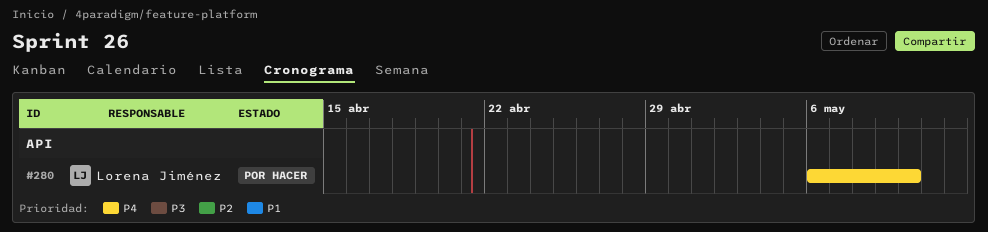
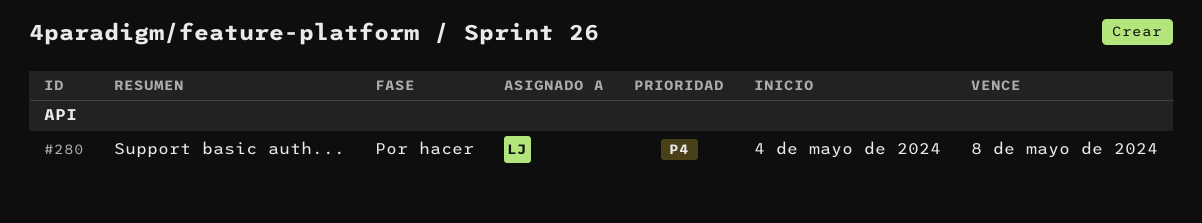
#280, start: May 6 -> May 4
#280, due: May 10 -> May 8

